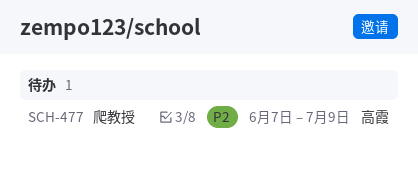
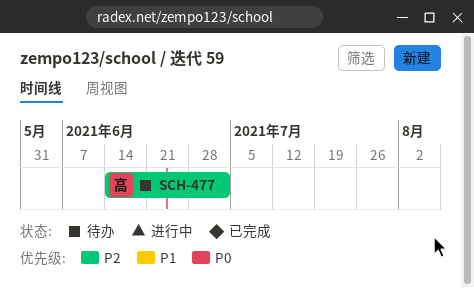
SCH-477, start: Jun 7 -> Jun 14
SCH-477, due: Jul 9 -> Jul 2

